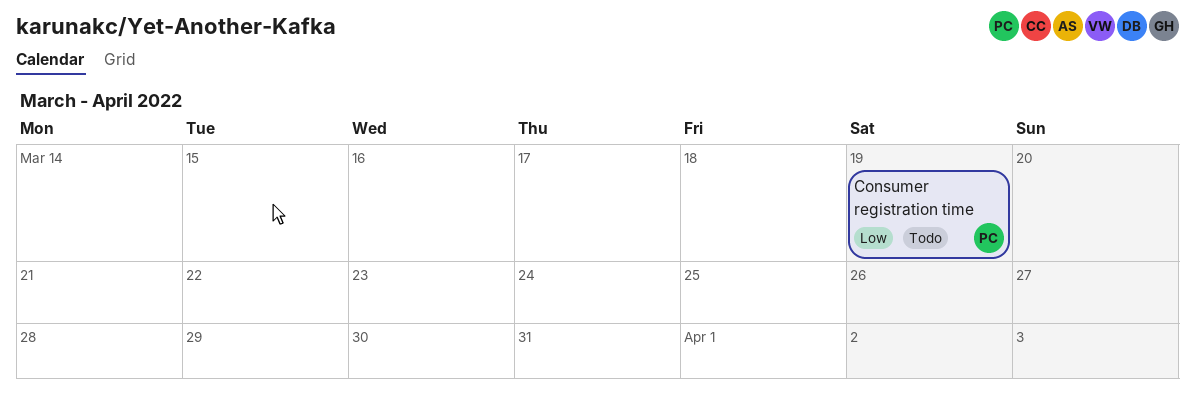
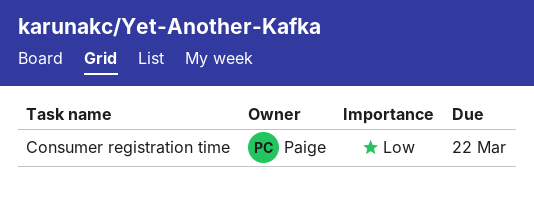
Consumer registration time, due: Mar 19 -> Mar 22

